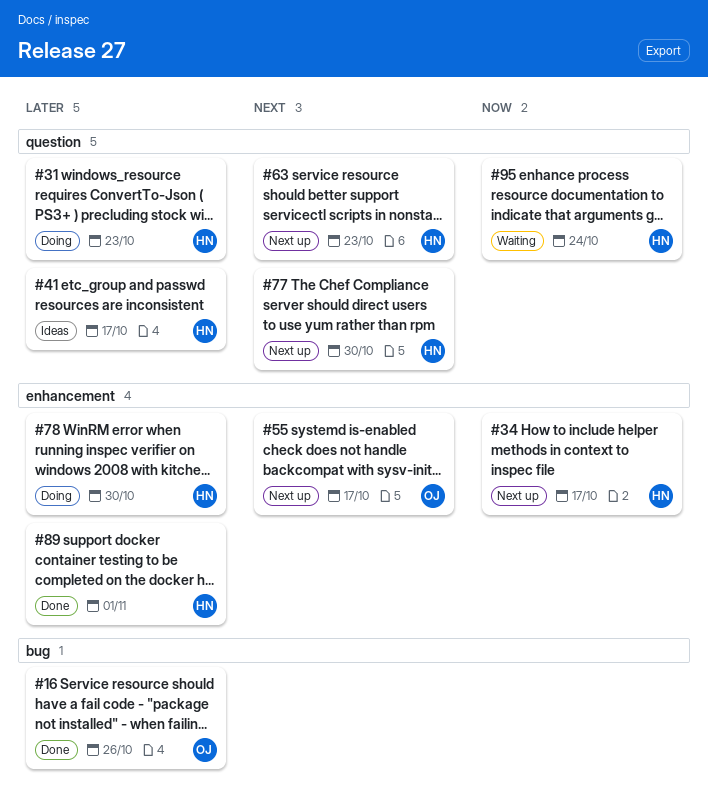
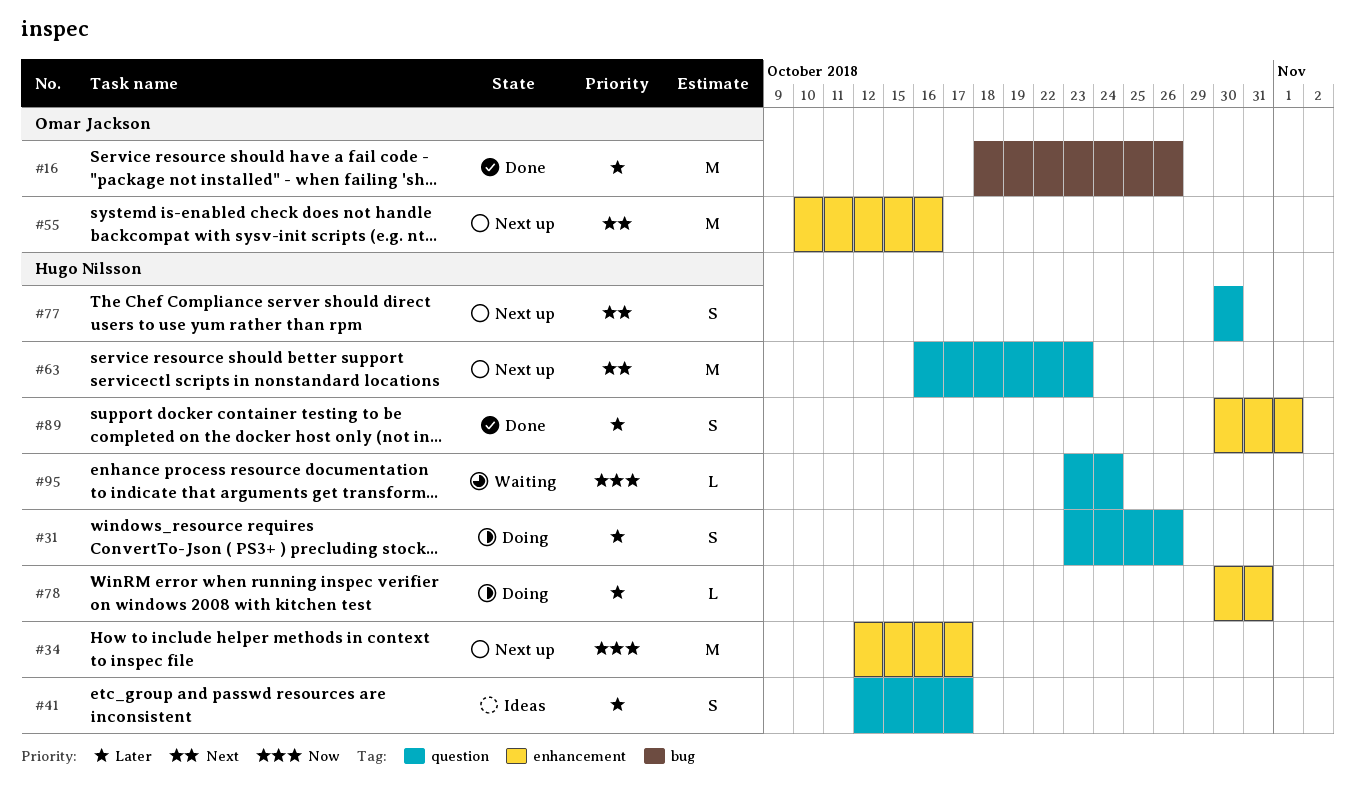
#31, due: Oct 23 -> Oct 26
#55, due: Oct 17 -> Oct 16
#78, due: Oct 30 -> Oct 31

